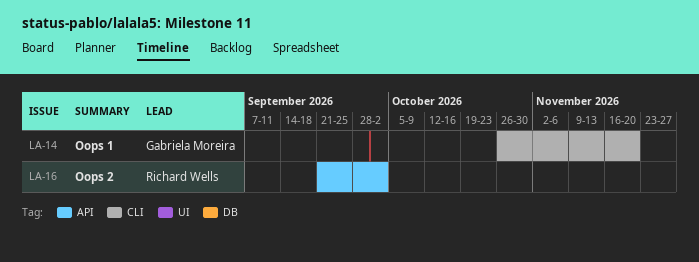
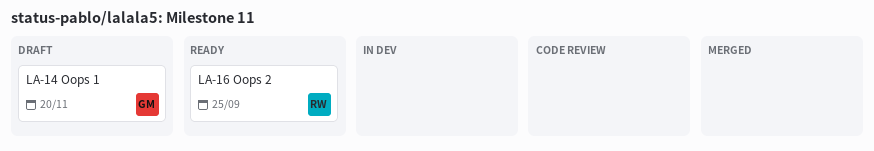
LA-16, due: Oct 2 -> Sep 25

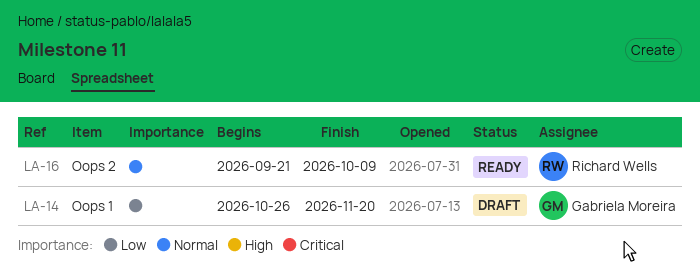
LA-16, due: Sep 25 -> Oct 9

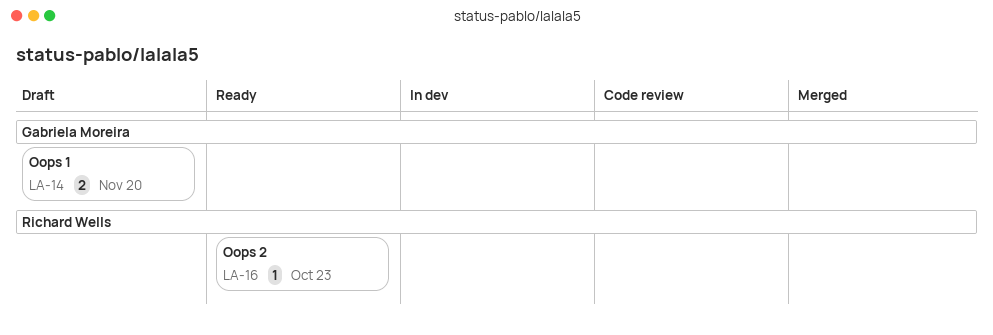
LA-16, due: Oct 9 -> Oct 23

